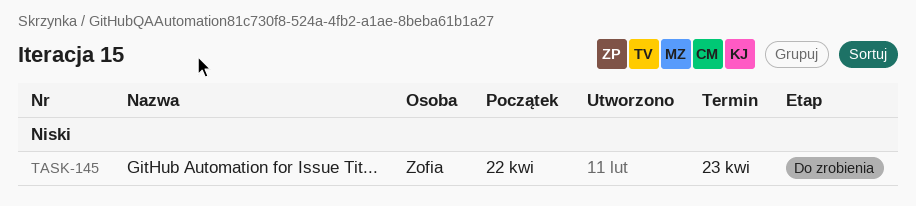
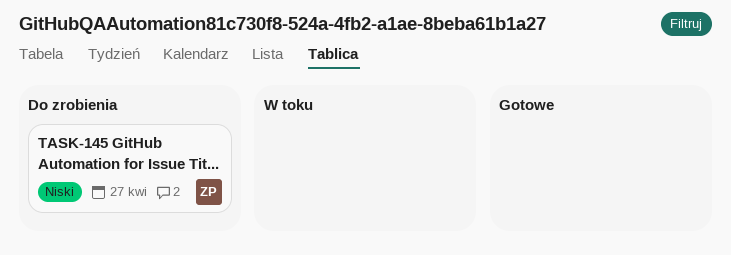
TASK-145, due: Apr 23 -> Apr 27

